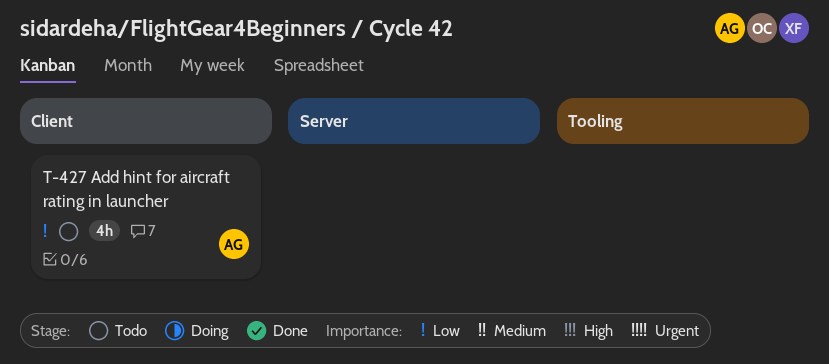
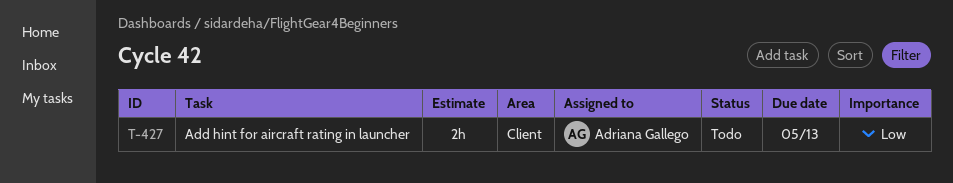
T-427, estimate: 4h -> 2h

